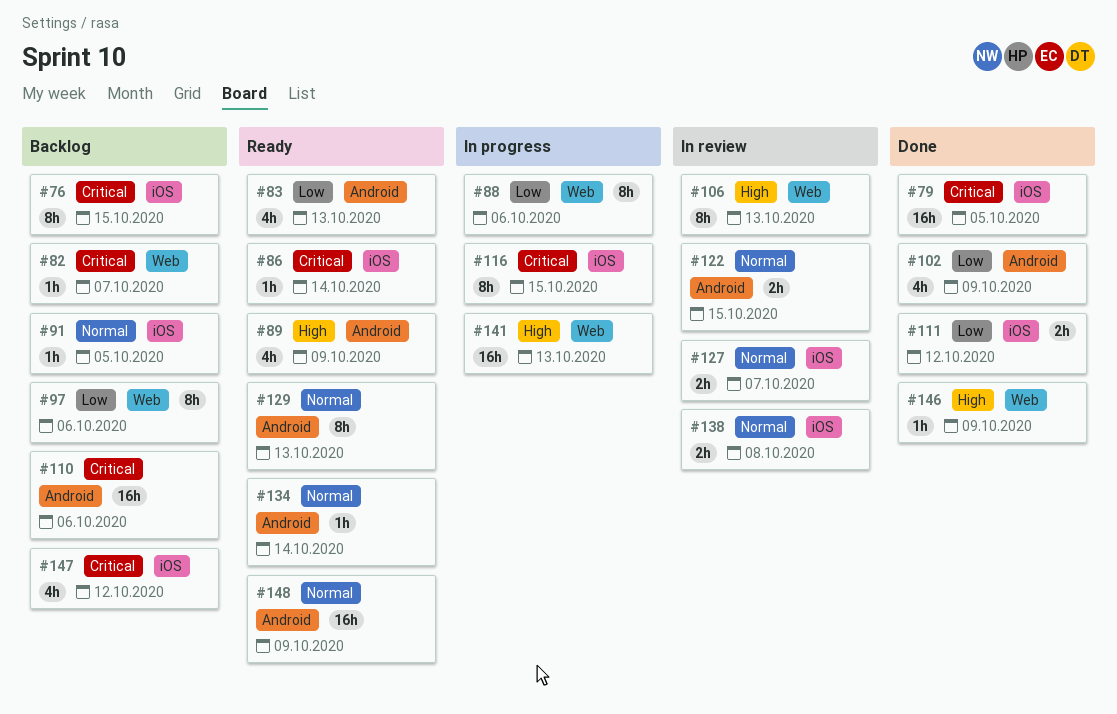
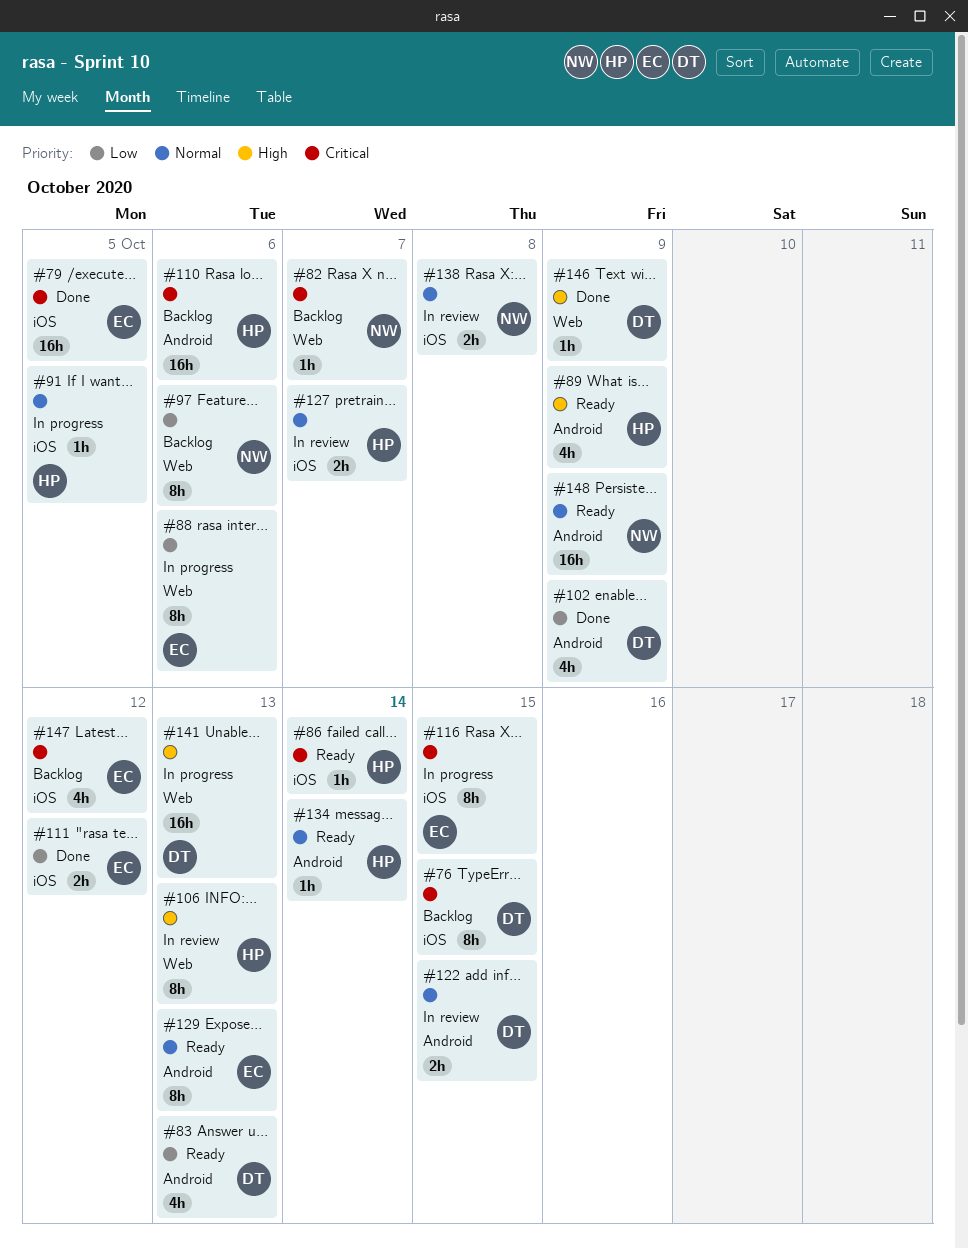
#91, status: Backlog -> In progress

